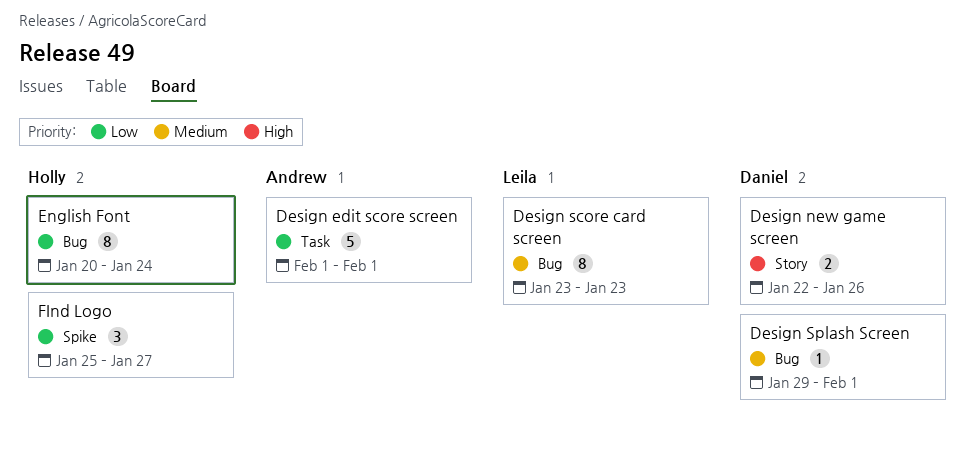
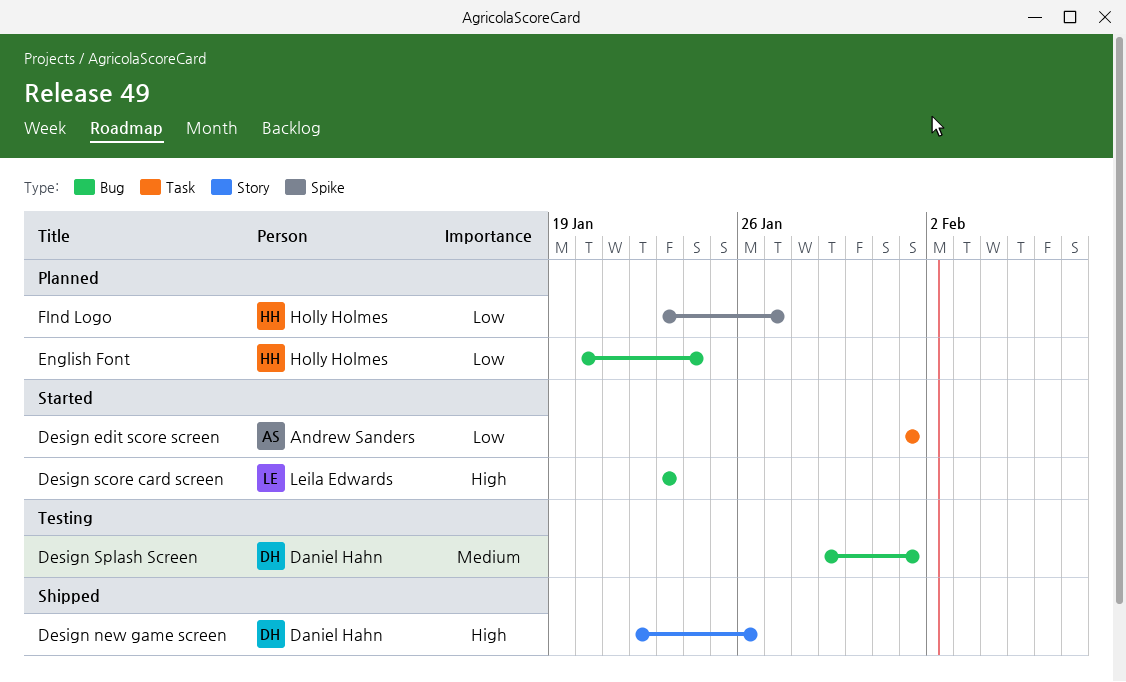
Design score card screen, priority: Medium -> High
FInd Logo, start: Jan 25 -> Jan 23

